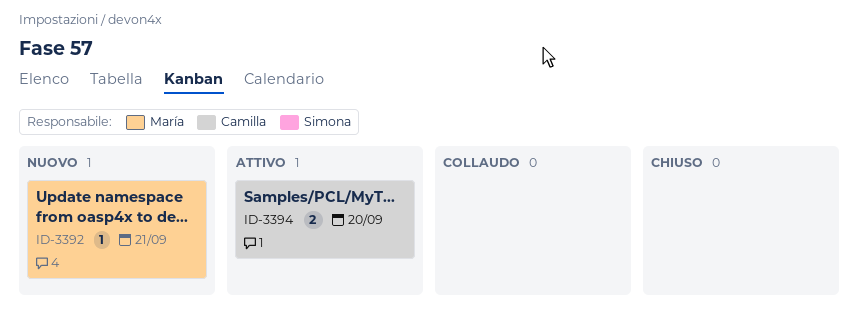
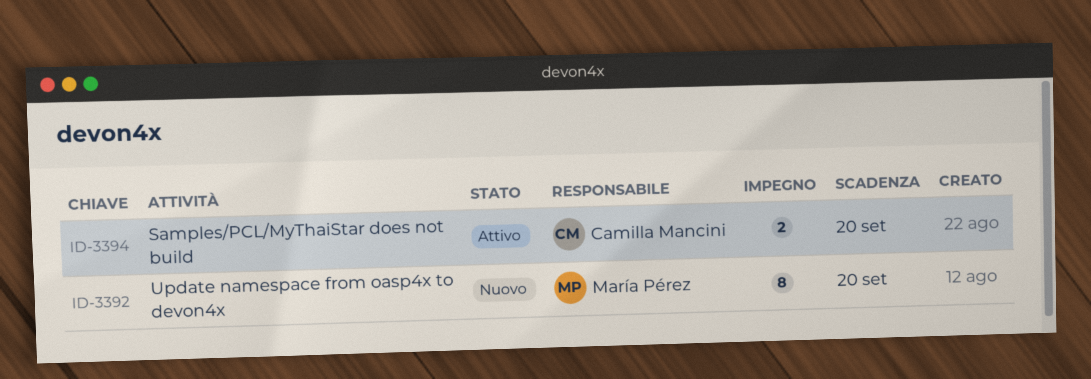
ID-3392, estimate: 1 -> 8
ID-3392, due: Sep 21 -> Sep 20

